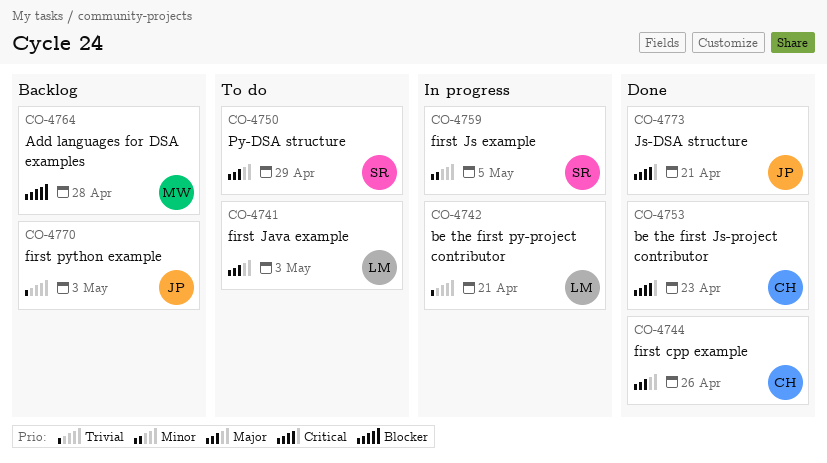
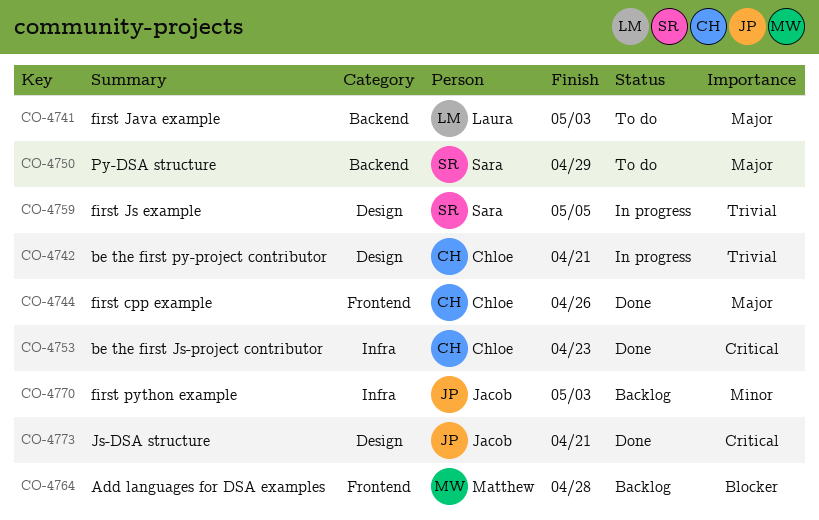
CO-4742, owner: Laura -> Chloe
CO-4759, priority: Minor -> Trivial
CO-4770, priority: Trivial -> Minor

